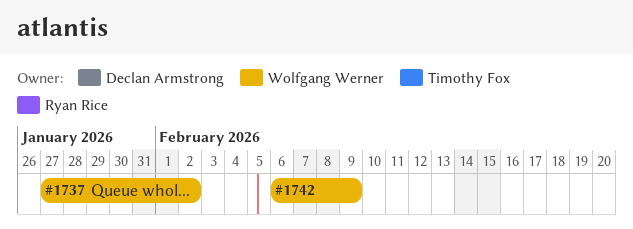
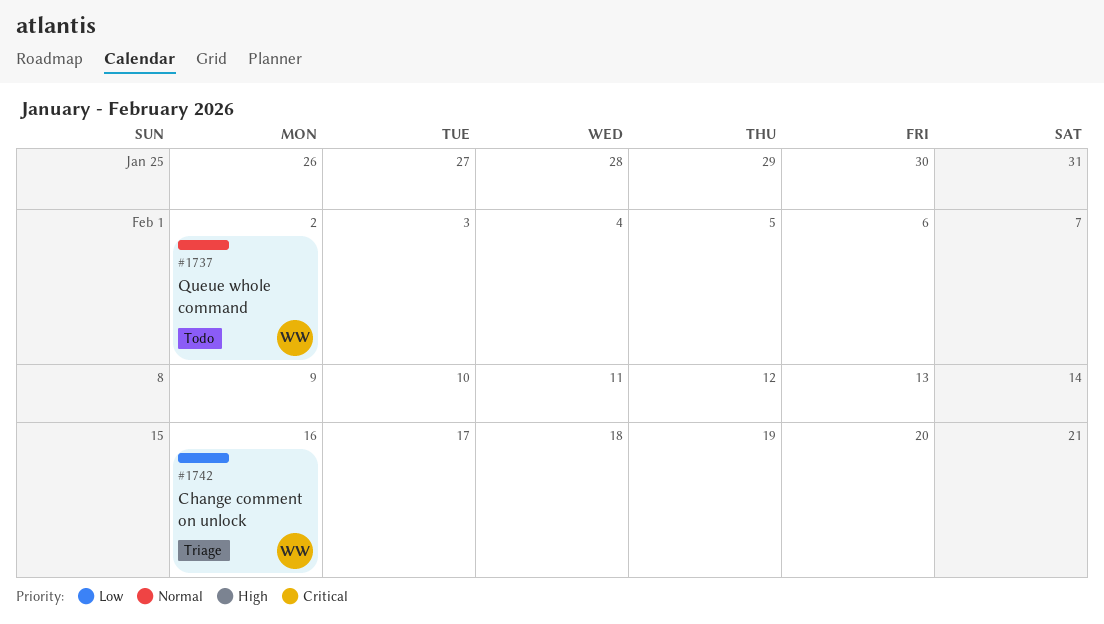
#1742, due: Feb 9 -> Feb 16

